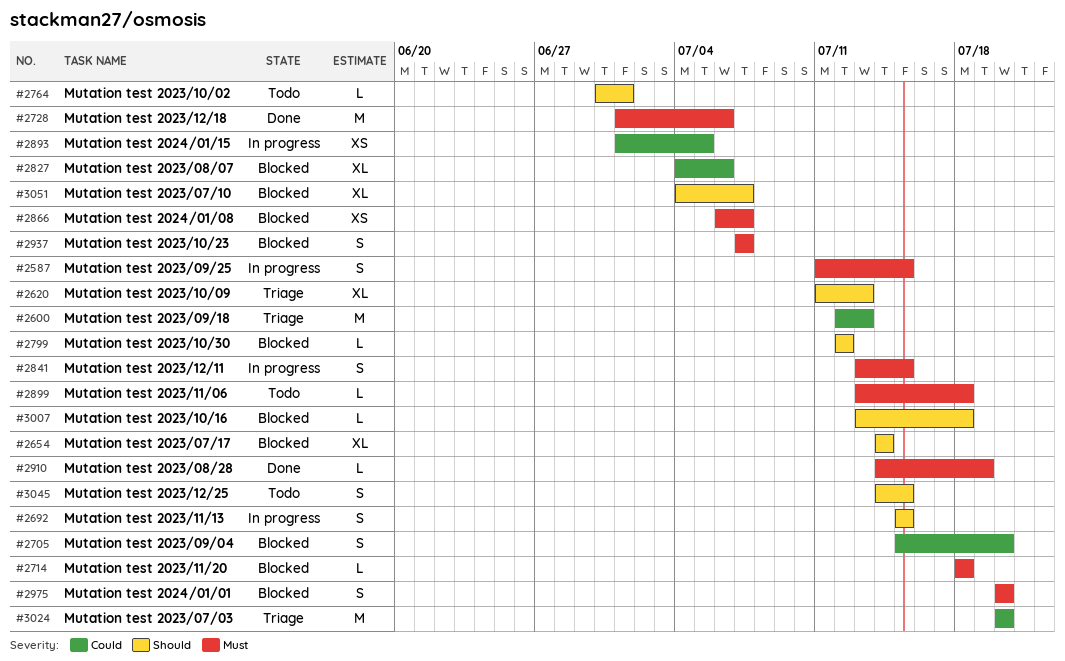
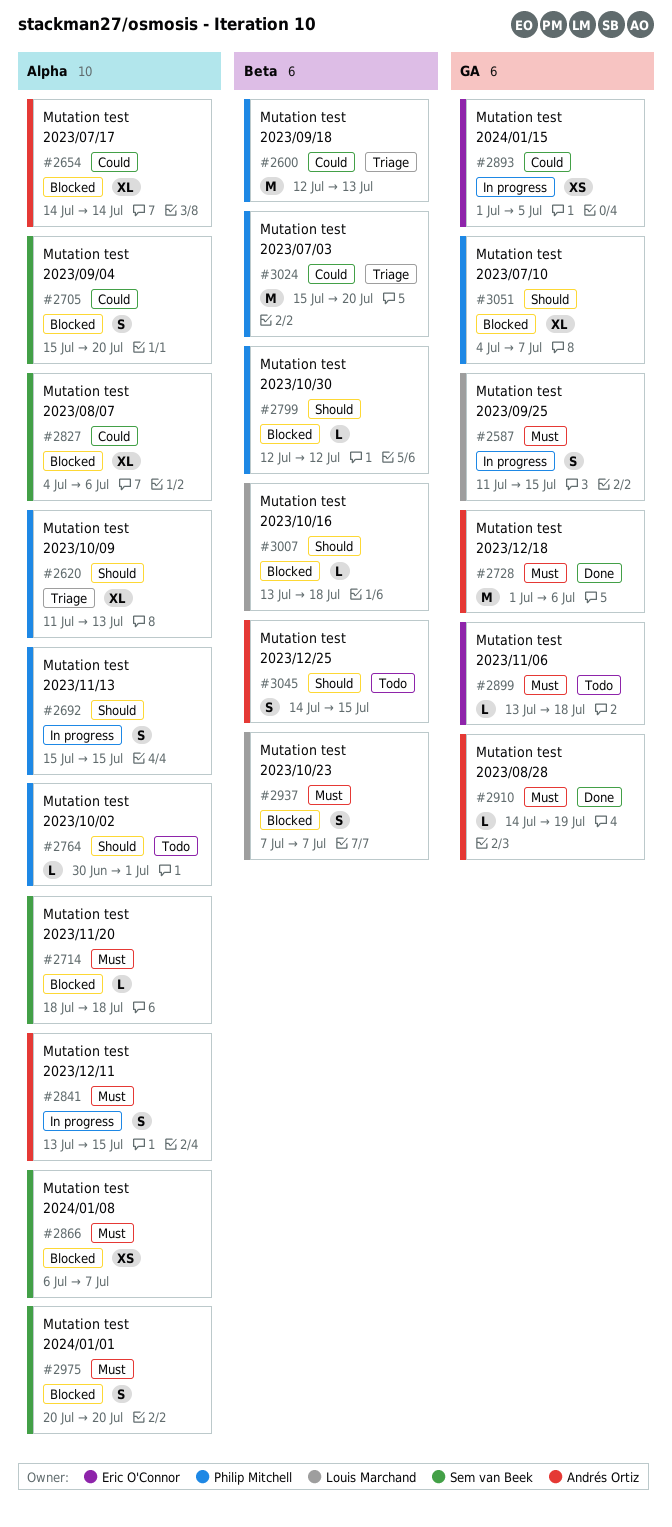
#2654, priority: Should -> Could
#3024, start: Jul 20 -> Jul 15

